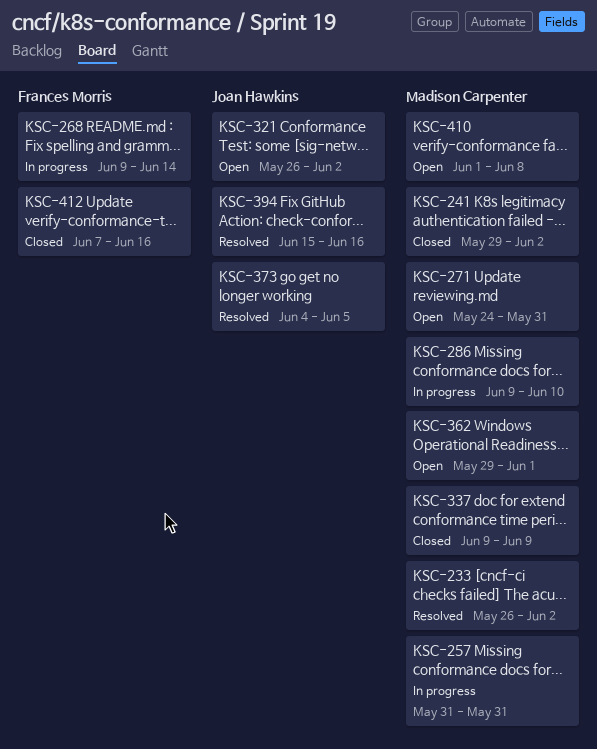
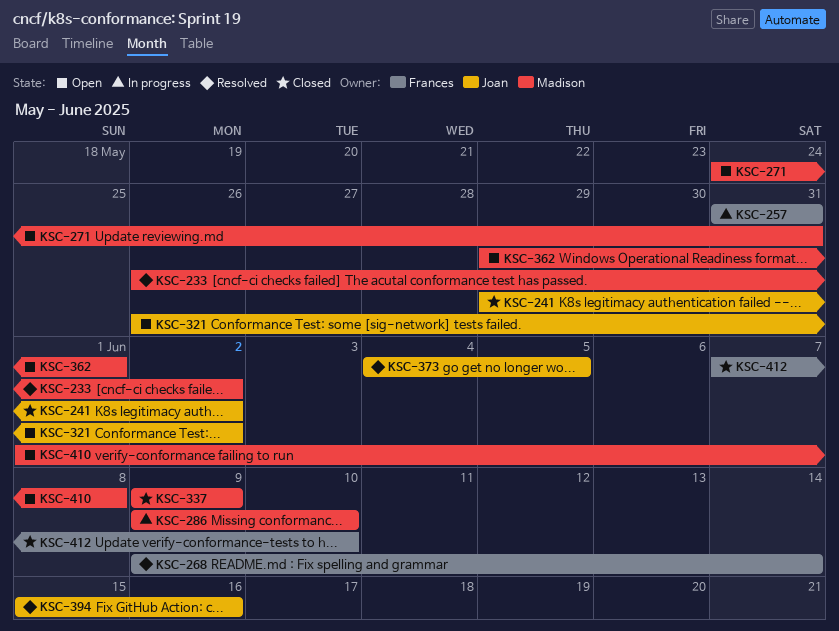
KSC-241, owner: Madison Carpenter -> Joan Hawkins
KSC-257, owner: Madison Carpenter -> Frances Morris
KSC-268, status: In progress -> Resolved
KSC-412, due: Jun 16 -> Jun 10

